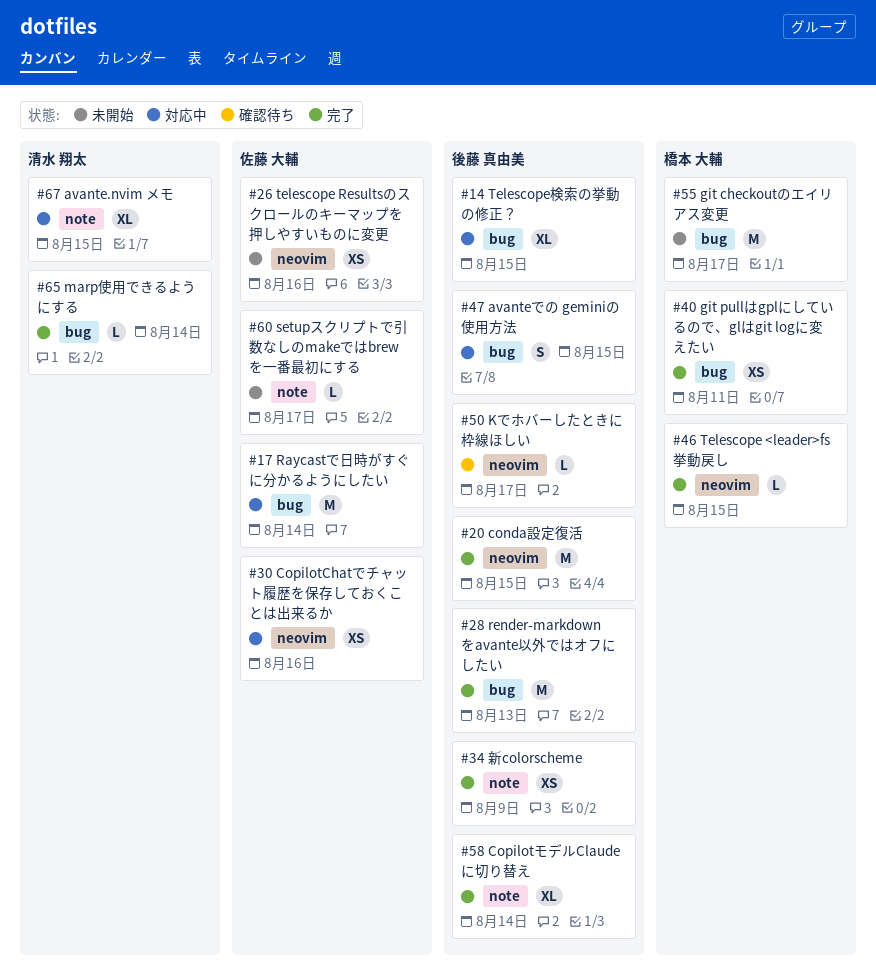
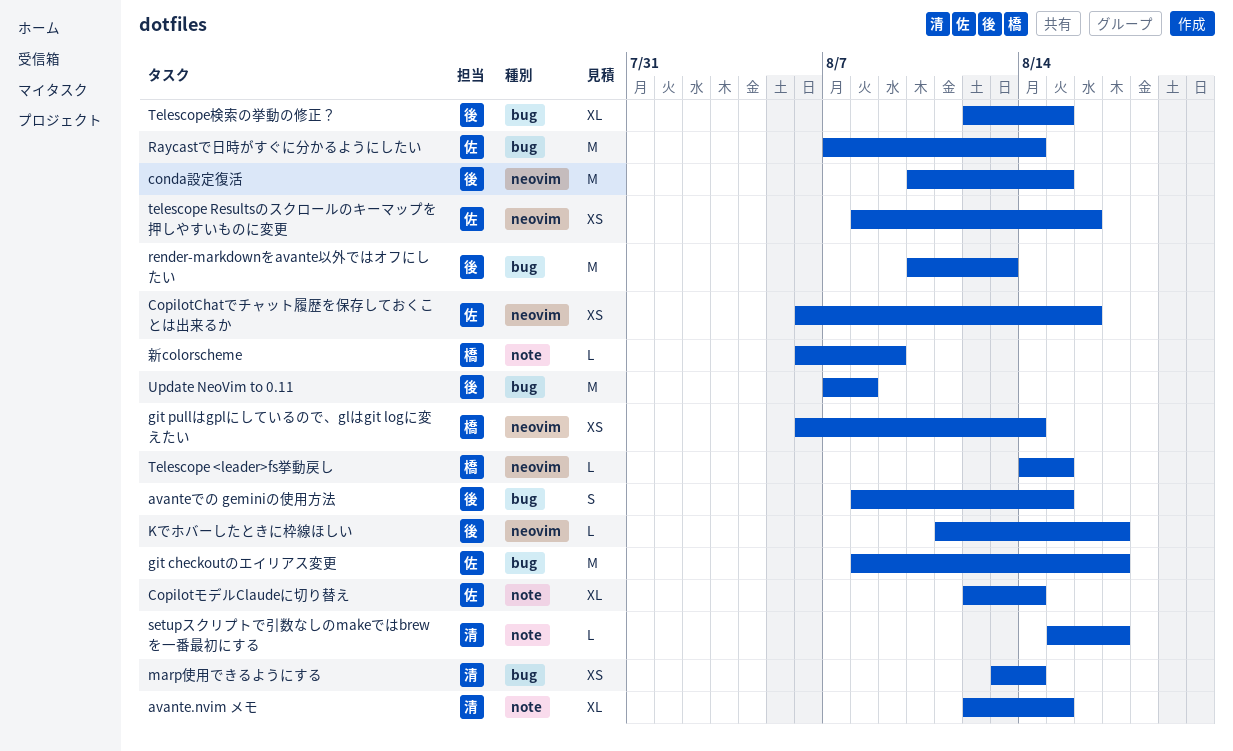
CopilotモデルClaudeに切り替え, owner: 後藤 真由美 -> 佐藤 大輔
git checkoutのエイリアス変更, owner: 橋本 大輔 -> 佐藤 大輔
git pullはgplにしているので、glはgit logに変えたい, label: bug -> neovim
git pullはgplにしているので、glはgit logに変えたい, due: Aug 11 -> Aug 14
marp使用できるようにする, estimate: L -> XS
setupスクリプトで引数なしのmakeではbrewを一番最初にする, owner: 佐藤 大輔 -> 清水 翔太
Update NeoVim to 0.11: none -> present
新colorscheme, owner: 後藤 真由美 -> 橋本 大輔
新colorscheme, estimate: XS -> L

